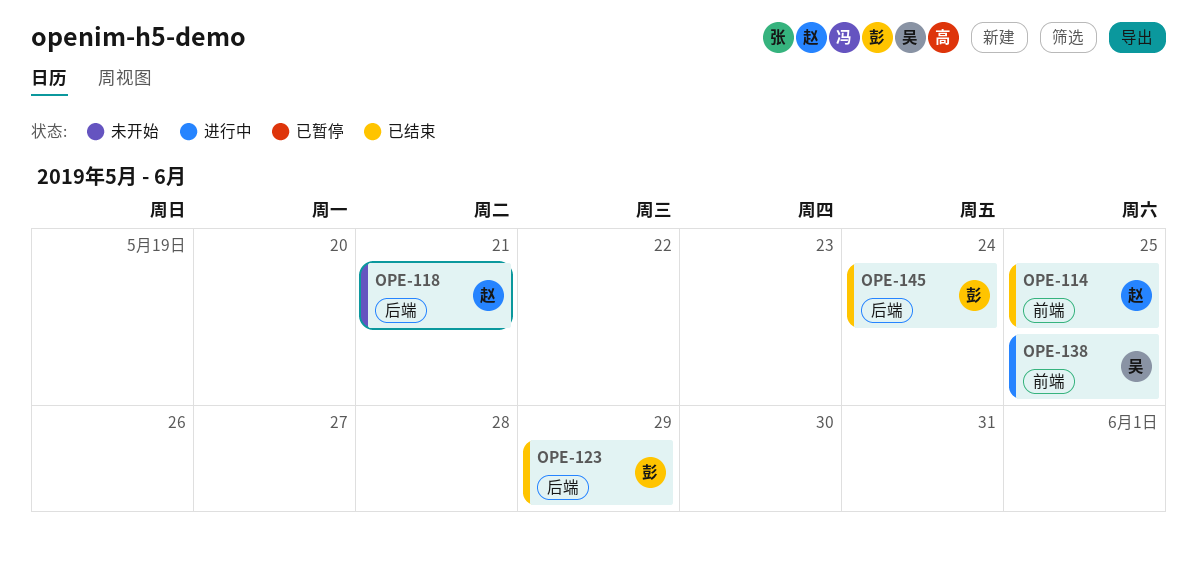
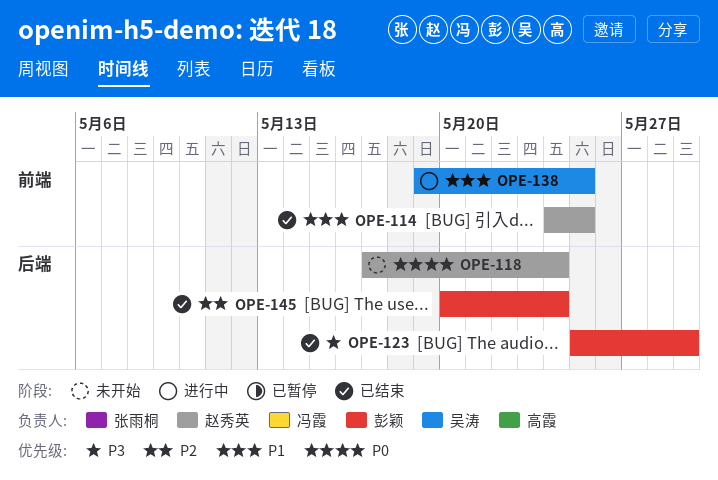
OPE-118, due: May 21 -> May 24

